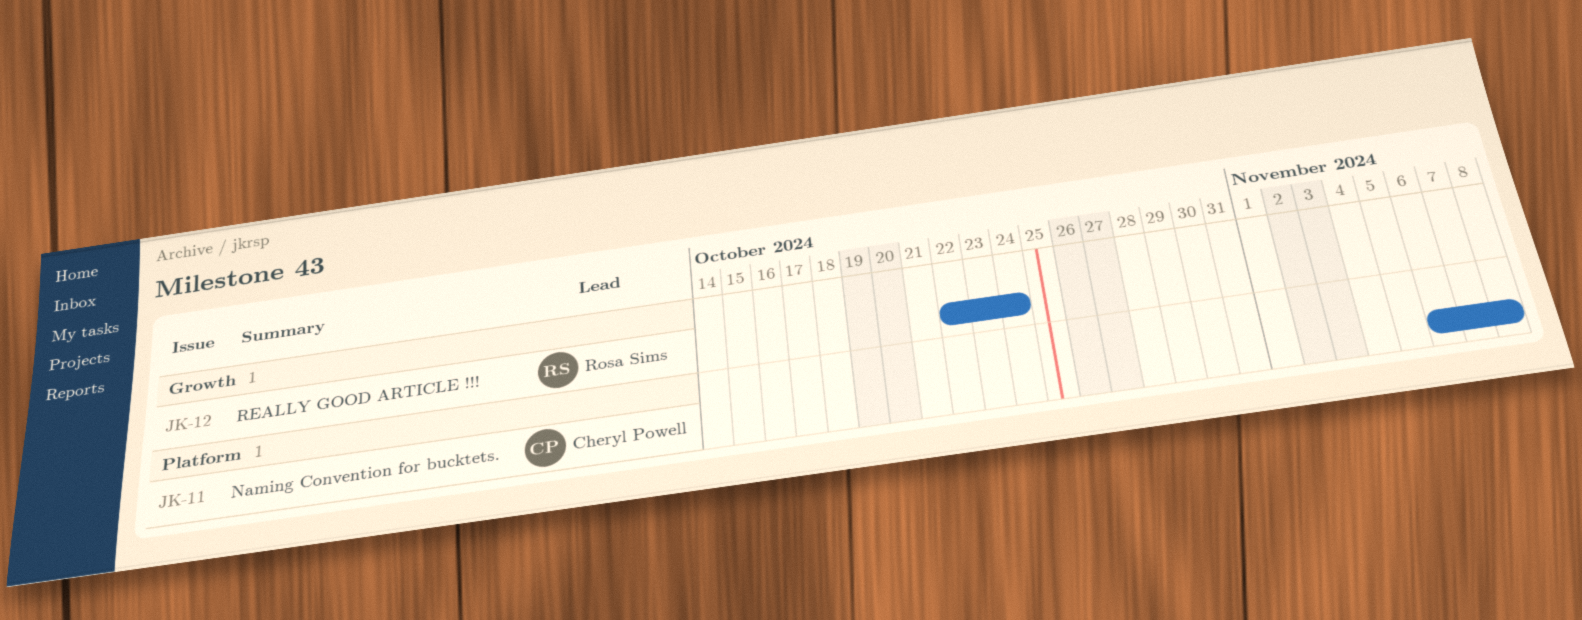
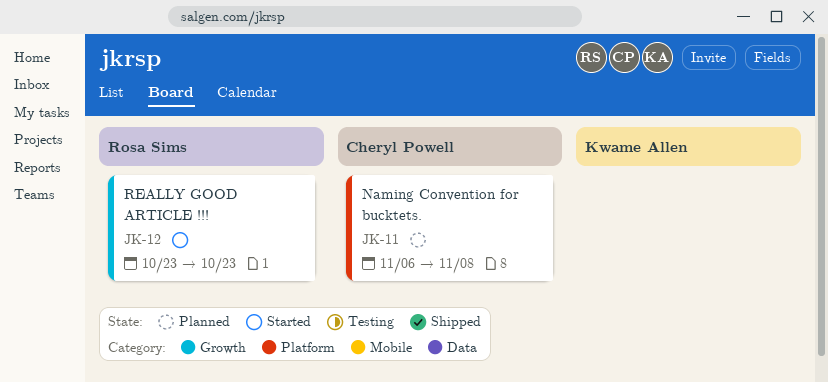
JK-12, start: Oct 22 -> Oct 23
JK-12, due: Oct 24 -> Oct 23

